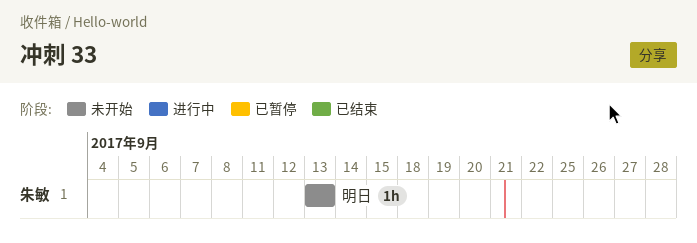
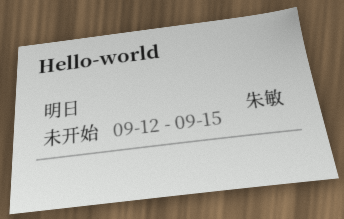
明日, start: Sep 13 -> Sep 12
明日, due: Sep 13 -> Sep 15

